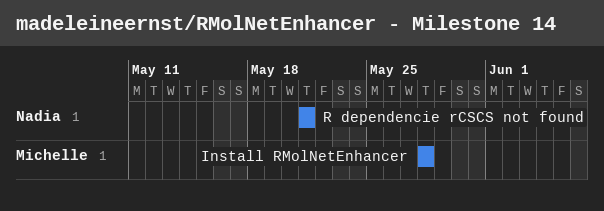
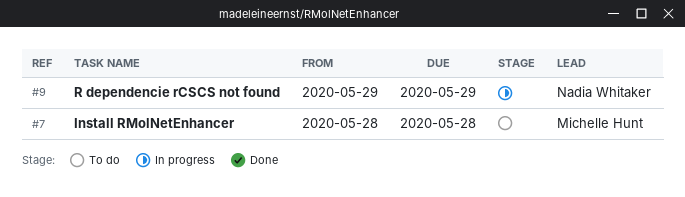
R dependencie rCSCS not found, start: May 21 -> May 29
R dependencie rCSCS not found, due: May 21 -> May 29

